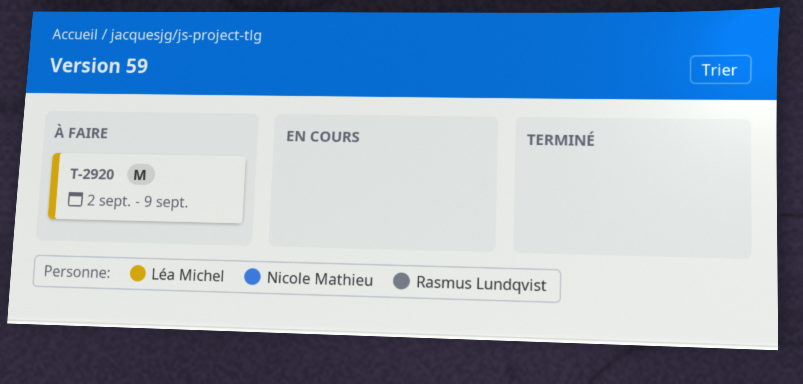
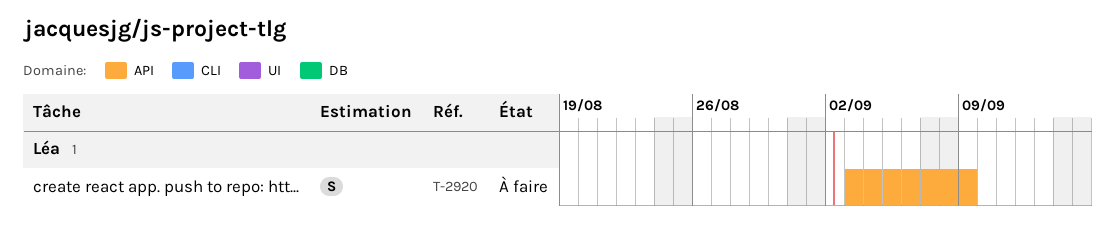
T-2920, estimate: M -> S
T-2920, start: Sep 2 -> Sep 3

